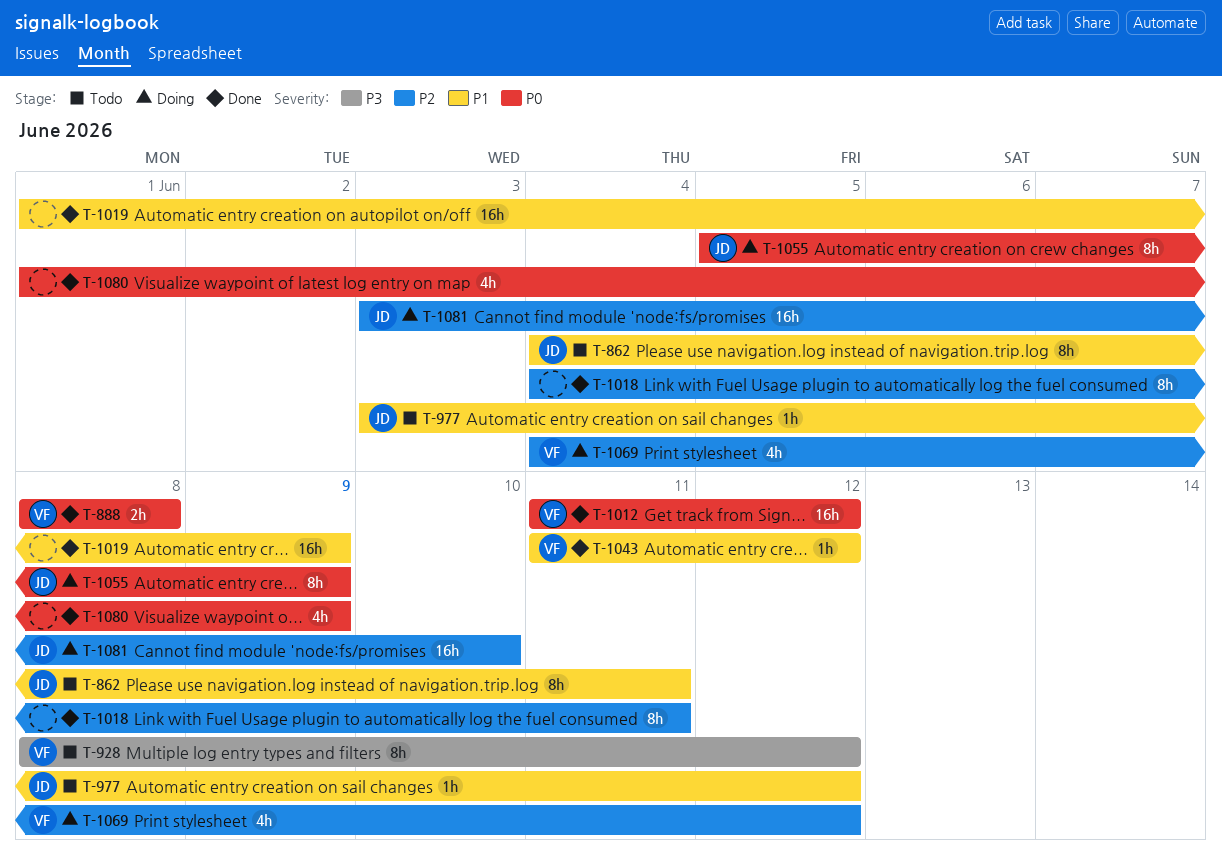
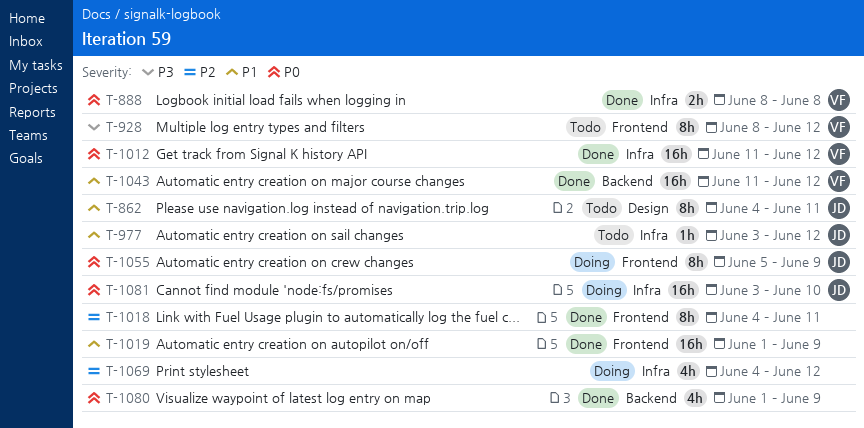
T-1043, estimate: 1h -> 16h
T-1069, owner: VF -> none
T-1081, priority: P2 -> P0

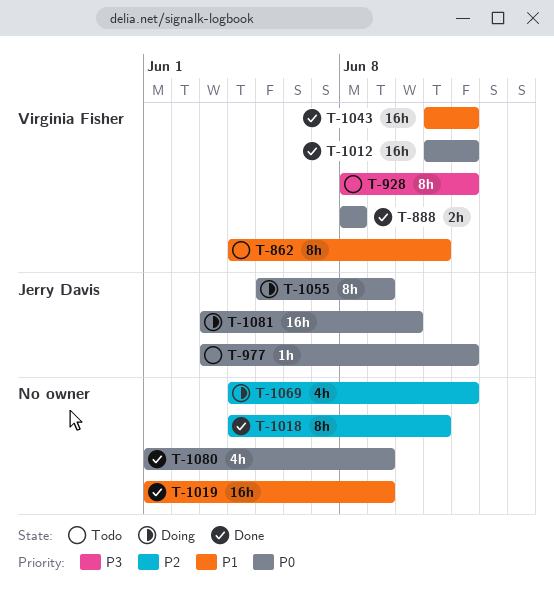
T-862, owner: Jerry Davis -> Virginia Fisher
T-977, priority: P1 -> P0

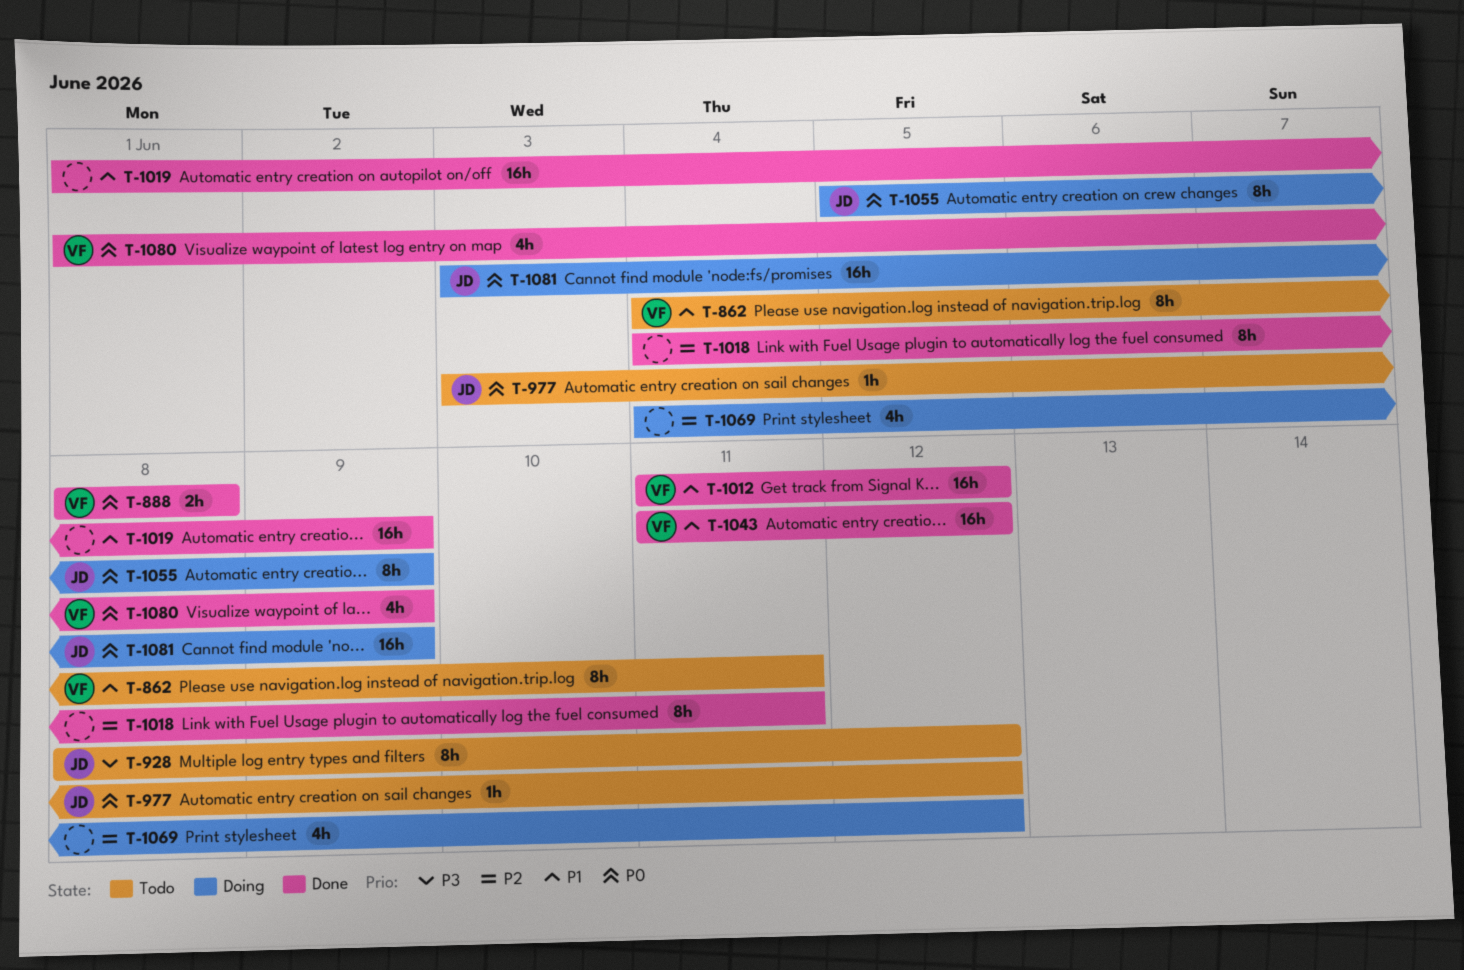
T-928, owner: Virginia Fisher -> Jerry Davis
T-1012, priority: P0 -> P1
T-1080, owner: none -> Virginia Fisher
T-1081, due: Jun 10 -> Jun 9

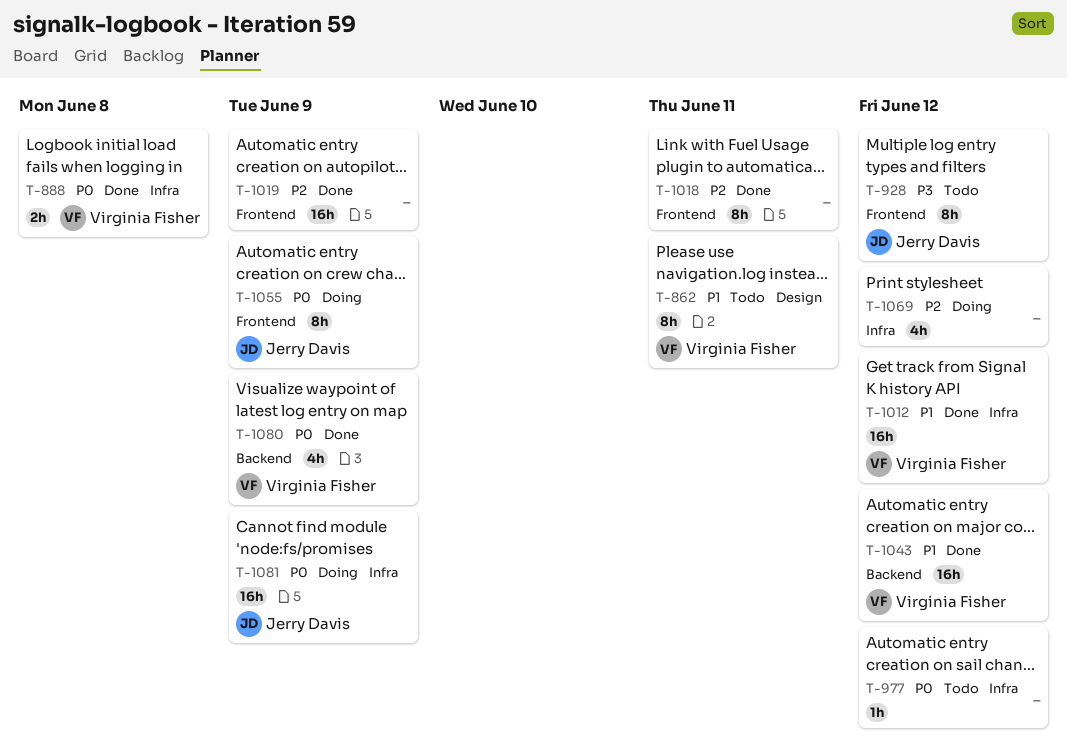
T-977, owner: Jerry Davis -> none
T-1019, priority: P1 -> P2

